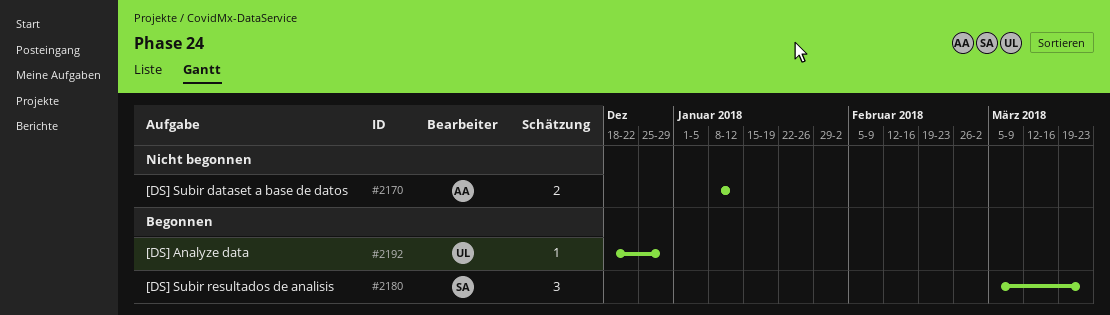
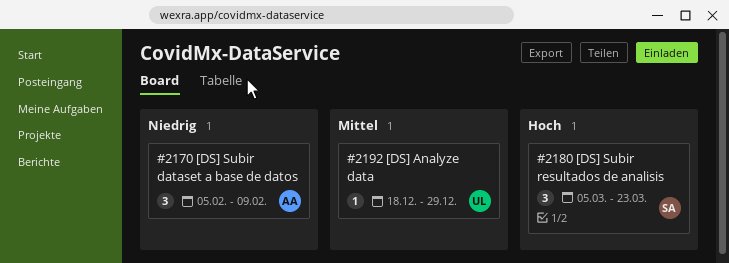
#2170, estimate: 2 -> 3
#2170, start: Jan 8 -> Feb 5
#2170, due: Jan 12 -> Feb 9

